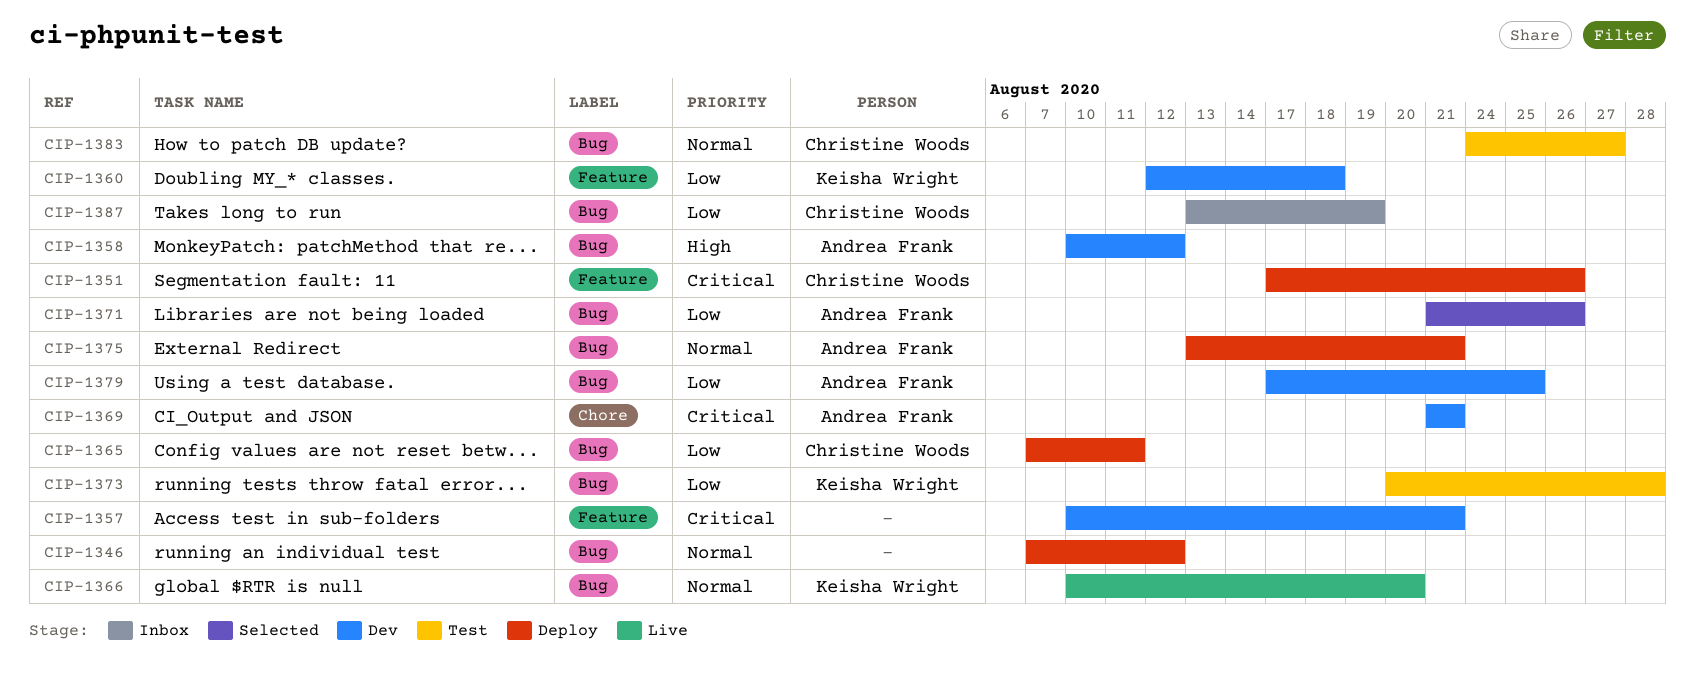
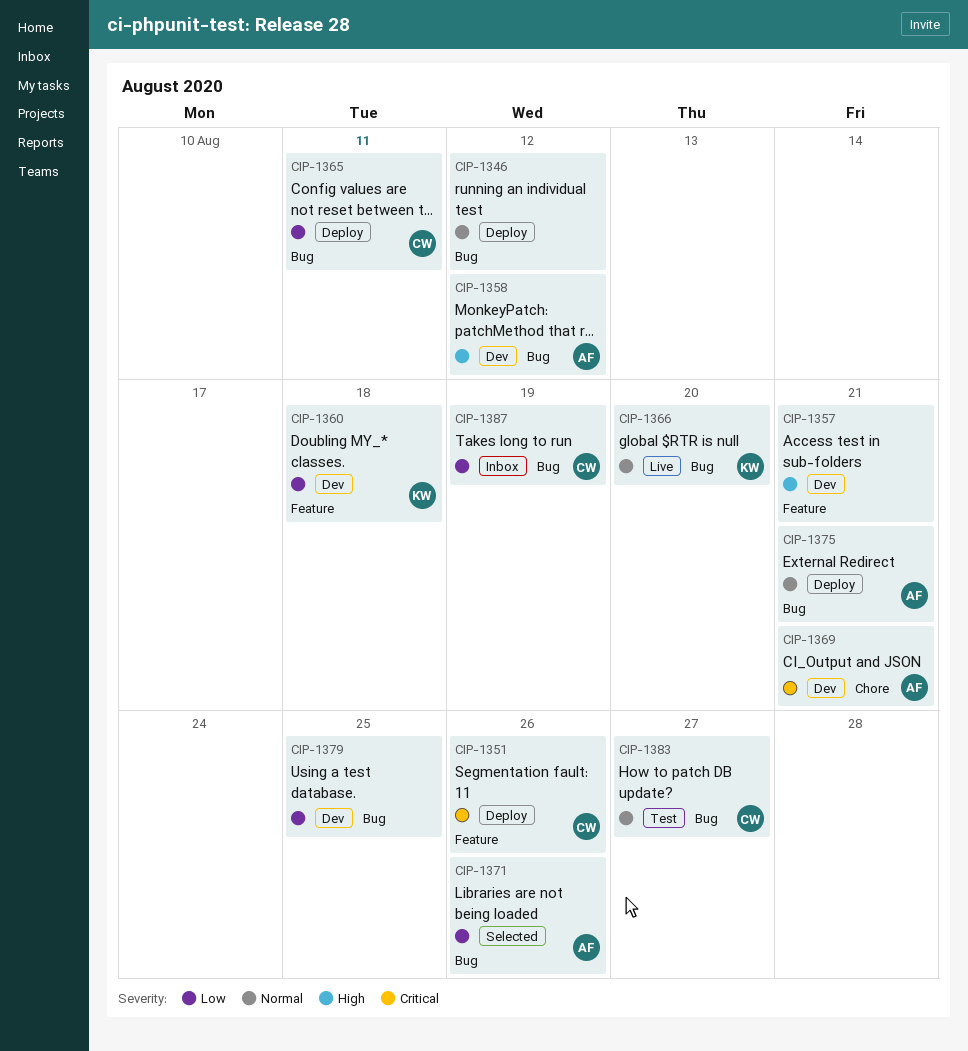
CIP-1357, priority: Critical -> High
CIP-1373: present -> none
CIP-1379, owner: Andrea Frank -> none

